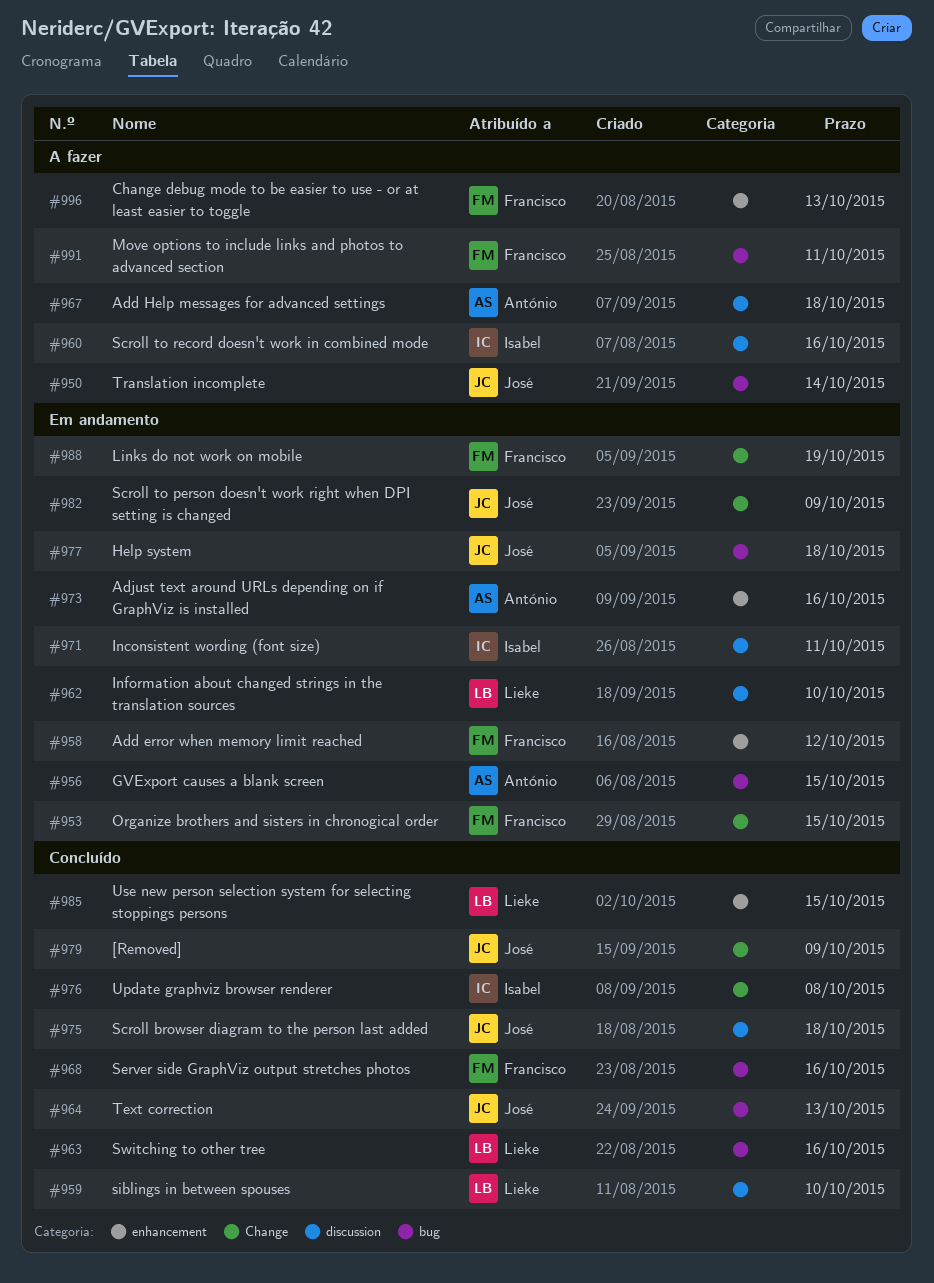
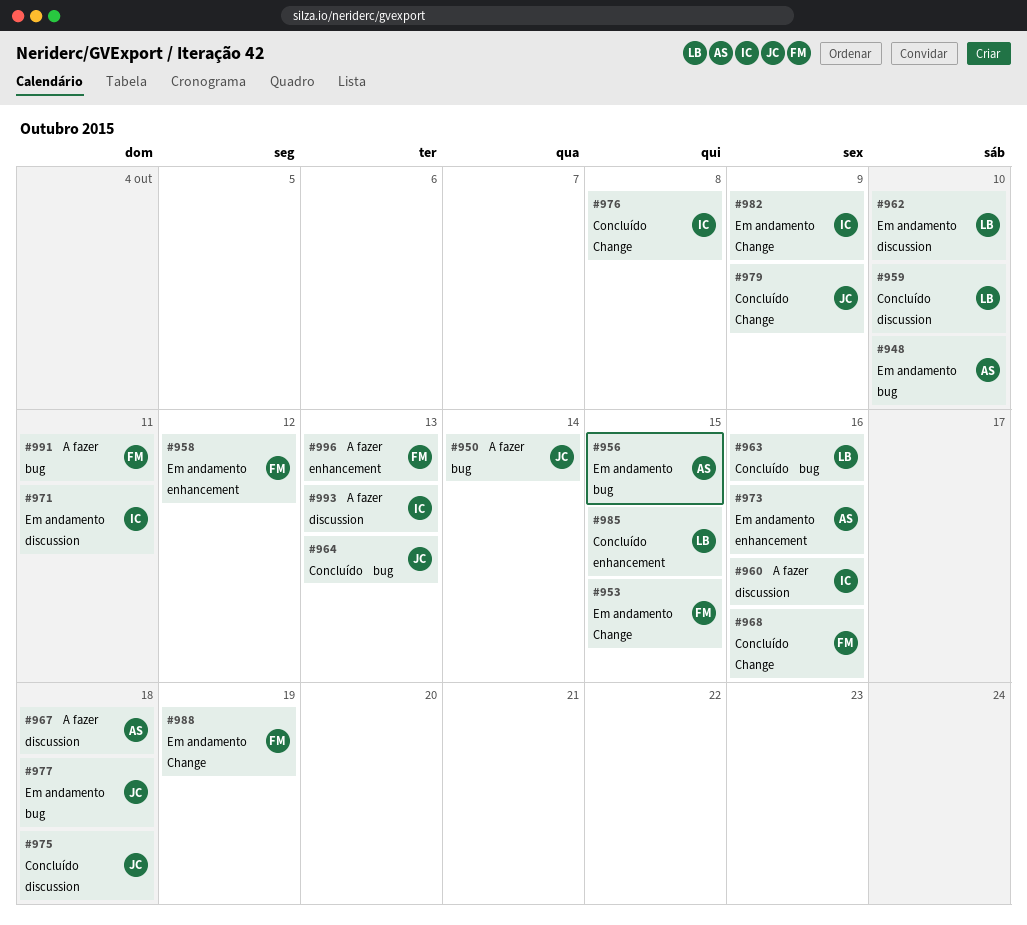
#948: none -> present
#968, label: bug -> Change
#982, owner: José -> Isabel
#993: none -> present

